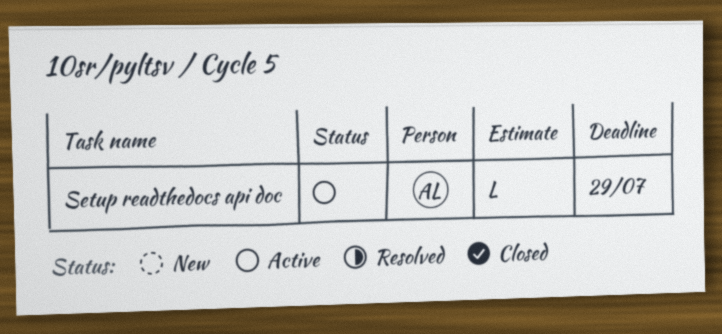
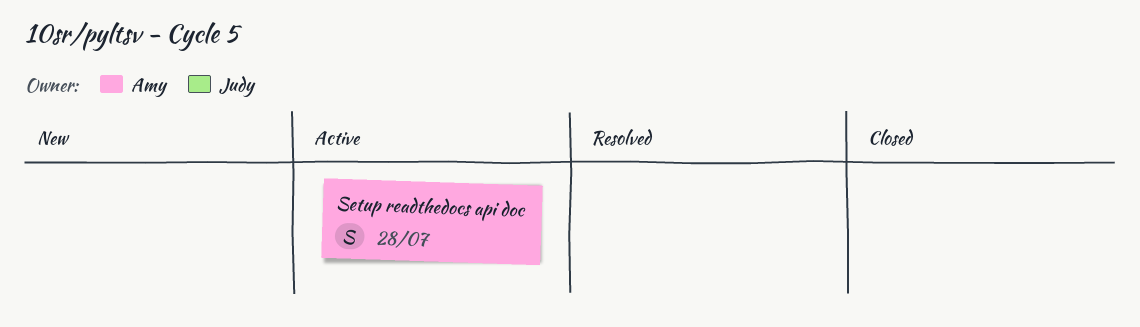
Setup readthedocs api doc, estimate: L -> S
Setup readthedocs api doc, due: Jul 29 -> Jul 28

